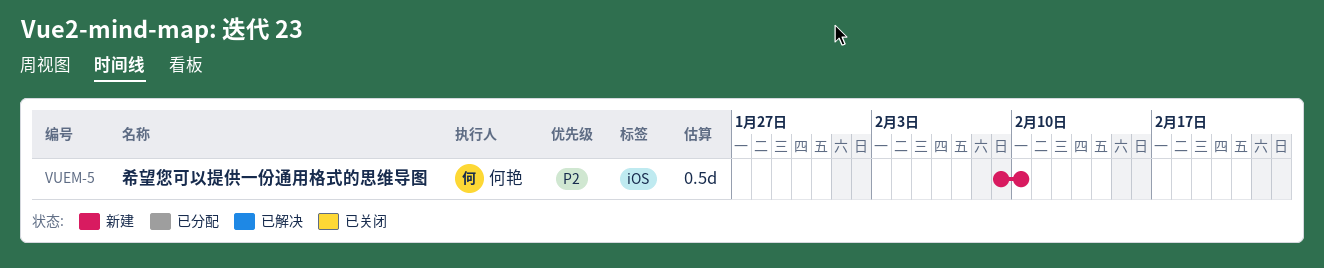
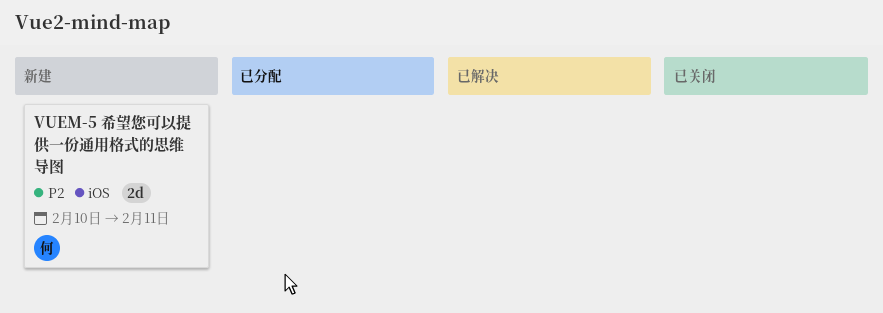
VUEM-5, estimate: 0.5d -> 2d
VUEM-5, start: Feb 9 -> Feb 10
VUEM-5, due: Feb 10 -> Feb 11

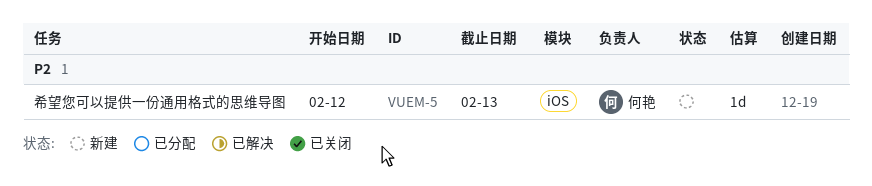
VUEM-5, estimate: 2d -> 1d
VUEM-5, start: Feb 10 -> Feb 12
VUEM-5, due: Feb 11 -> Feb 13

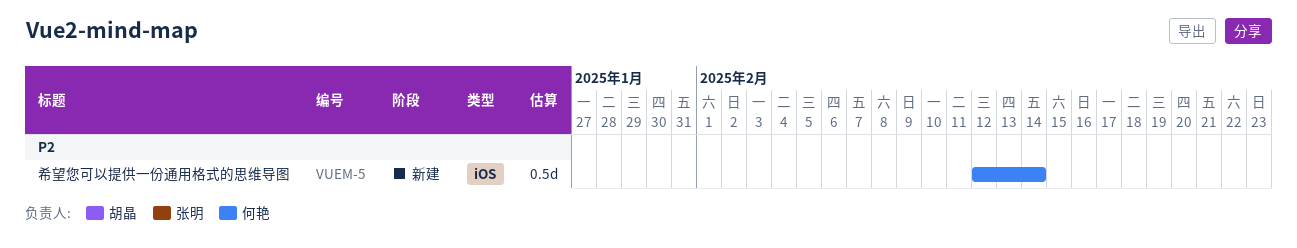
VUEM-5, estimate: 1d -> 0.5d
VUEM-5, due: Feb 13 -> Feb 14

